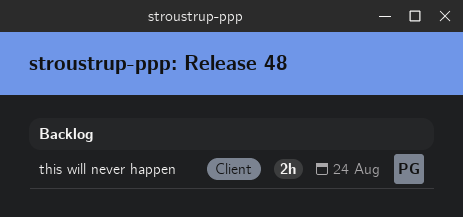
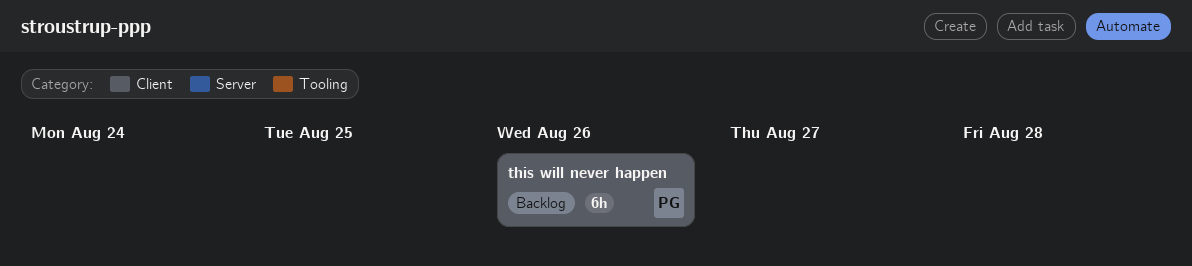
this will never happen, estimate: 2h -> 6h
this will never happen, due: Aug 24 -> Aug 26

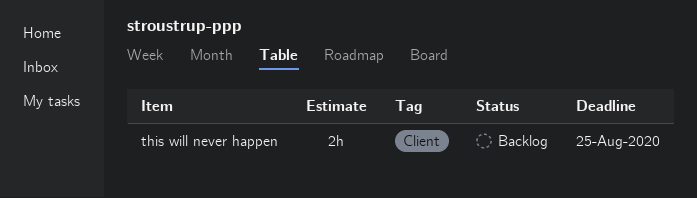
this will never happen, estimate: 6h -> 2h
this will never happen, due: Aug 26 -> Aug 25

